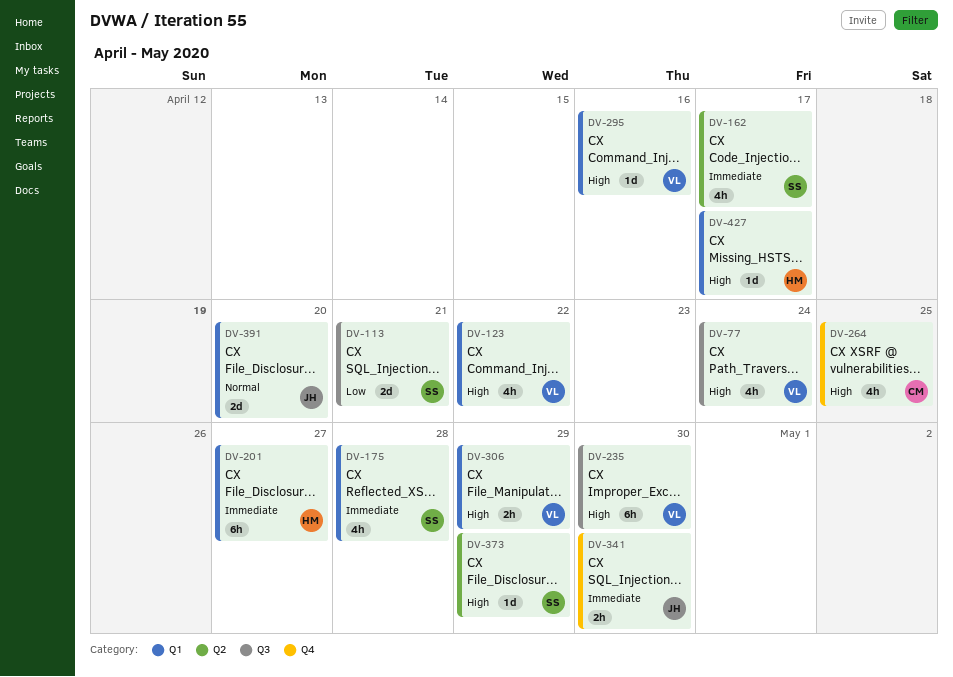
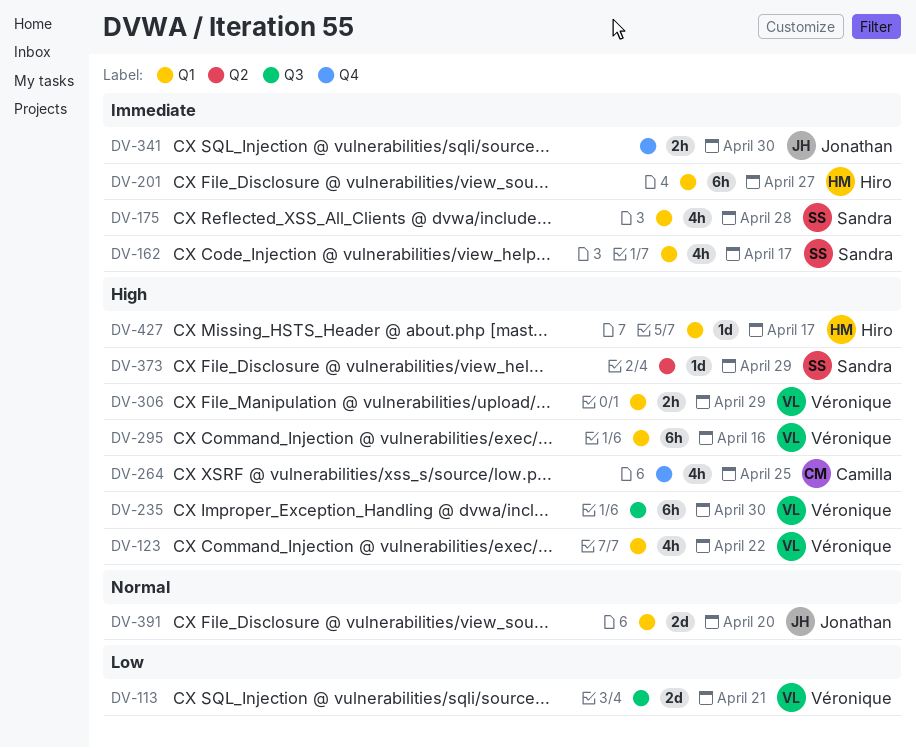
DV-77: present -> none
DV-113, owner: Sandra -> Véronique
DV-162, label: Q2 -> Q1
DV-295, estimate: 1d -> 6h

